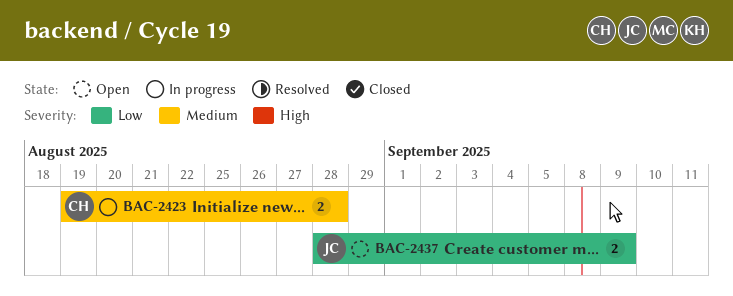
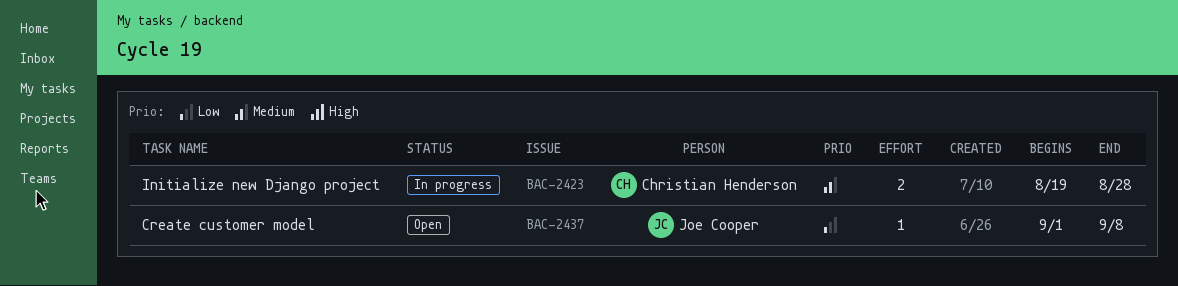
BAC-2437, estimate: 2 -> 1
BAC-2437, start: Aug 28 -> Sep 1
BAC-2437, due: Sep 9 -> Sep 8

